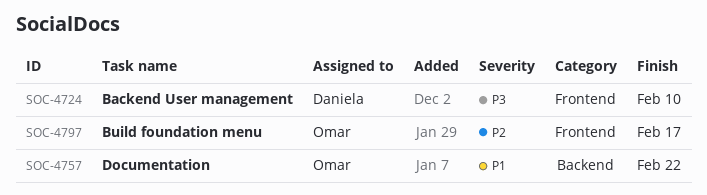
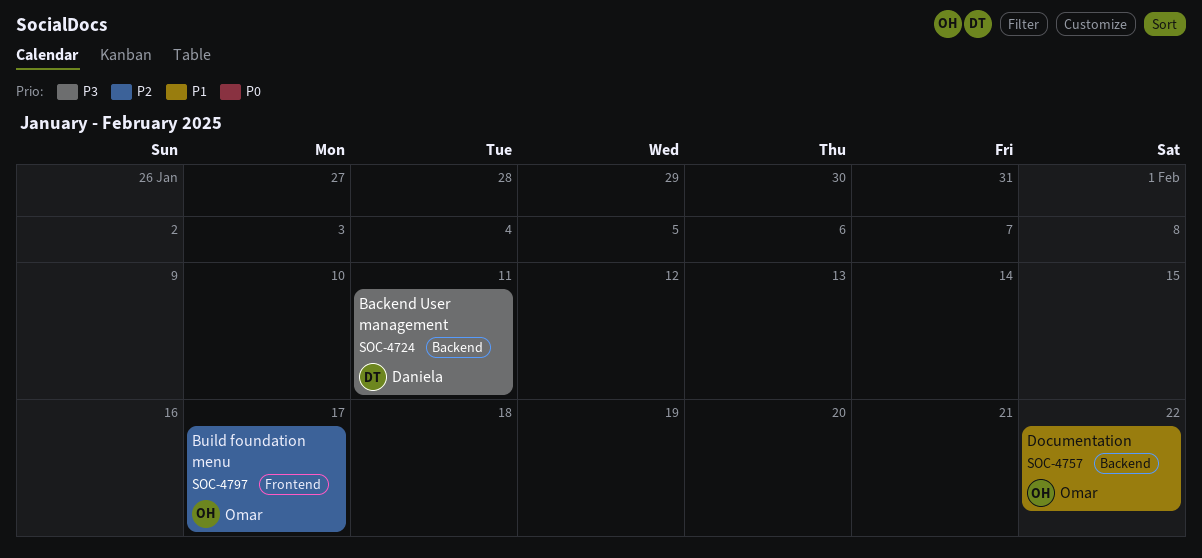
SOC-4724, label: Frontend -> Backend
SOC-4724, due: Feb 10 -> Feb 11

